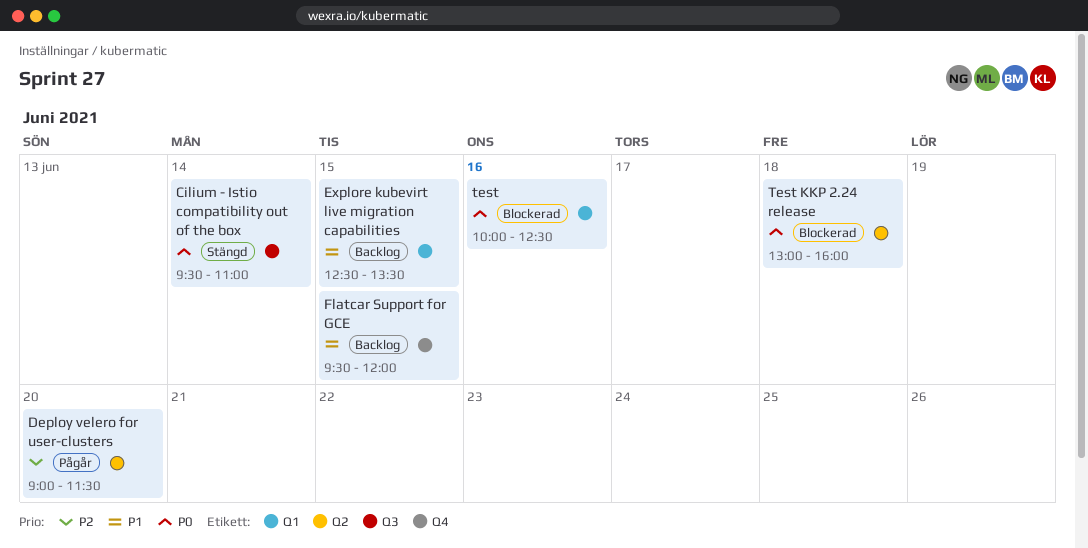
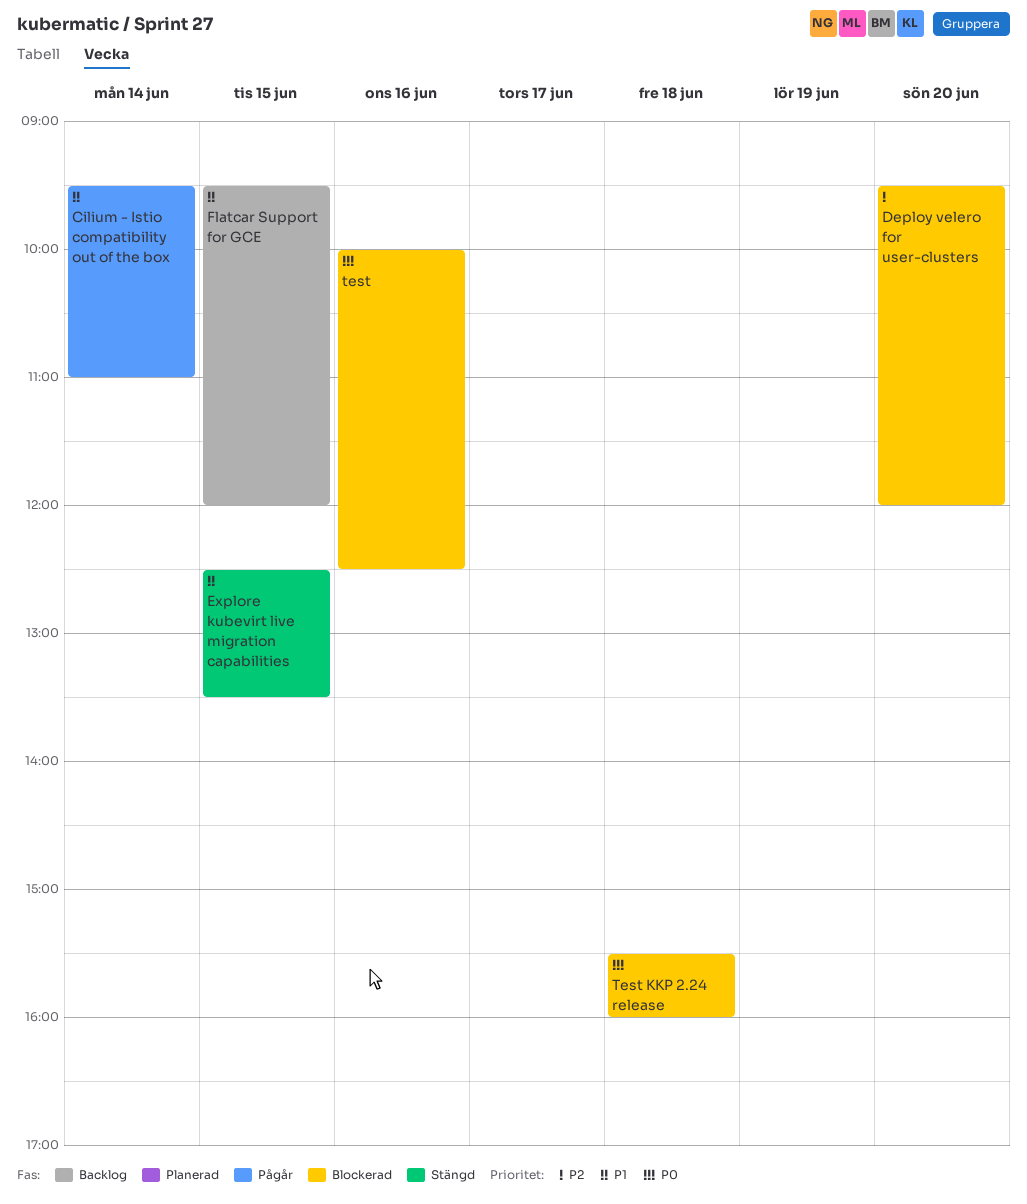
Cilium - Istio compatibility out of the box, status: Stängd -> Pågår
Cilium - Istio compatibility out of the box, priority: P0 -> P1
Deploy velero for user-clusters, status: Pågår -> Blockerad
Deploy velero for user-clusters, begins: 09:00 -> 09:30
Deploy velero for user-clusters, ends: 11:30 -> 12:00
Explore kubevirt live migration capabilities, status: Backlog -> Stängd
Test KKP 2.24 release, begins: 13:00 -> 15:30

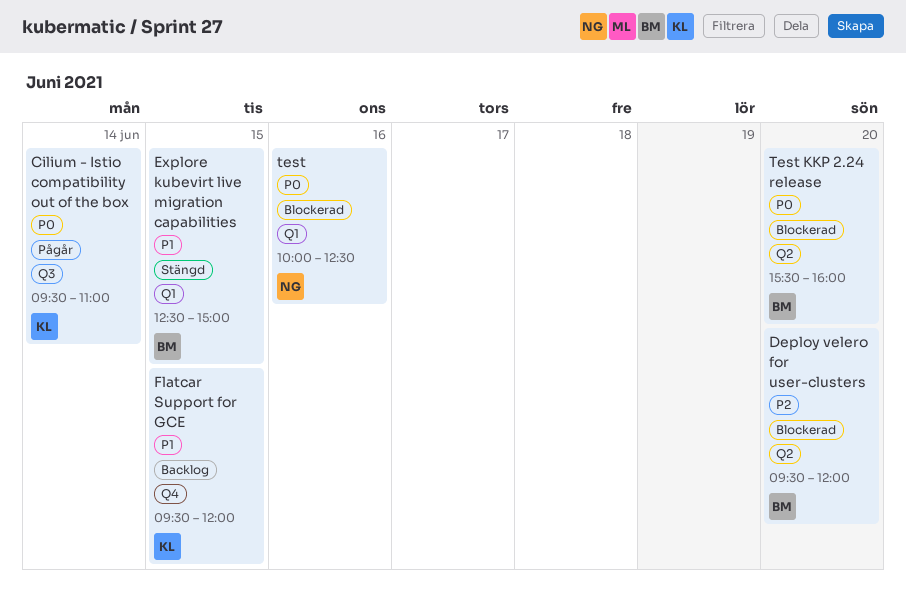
Cilium - Istio compatibility out of the box, priority: P1 -> P0
Explore kubevirt live migration capabilities, ends: 13:30 -> 15:00
Test KKP 2.24 release, day: Jun 18 -> Jun 20

